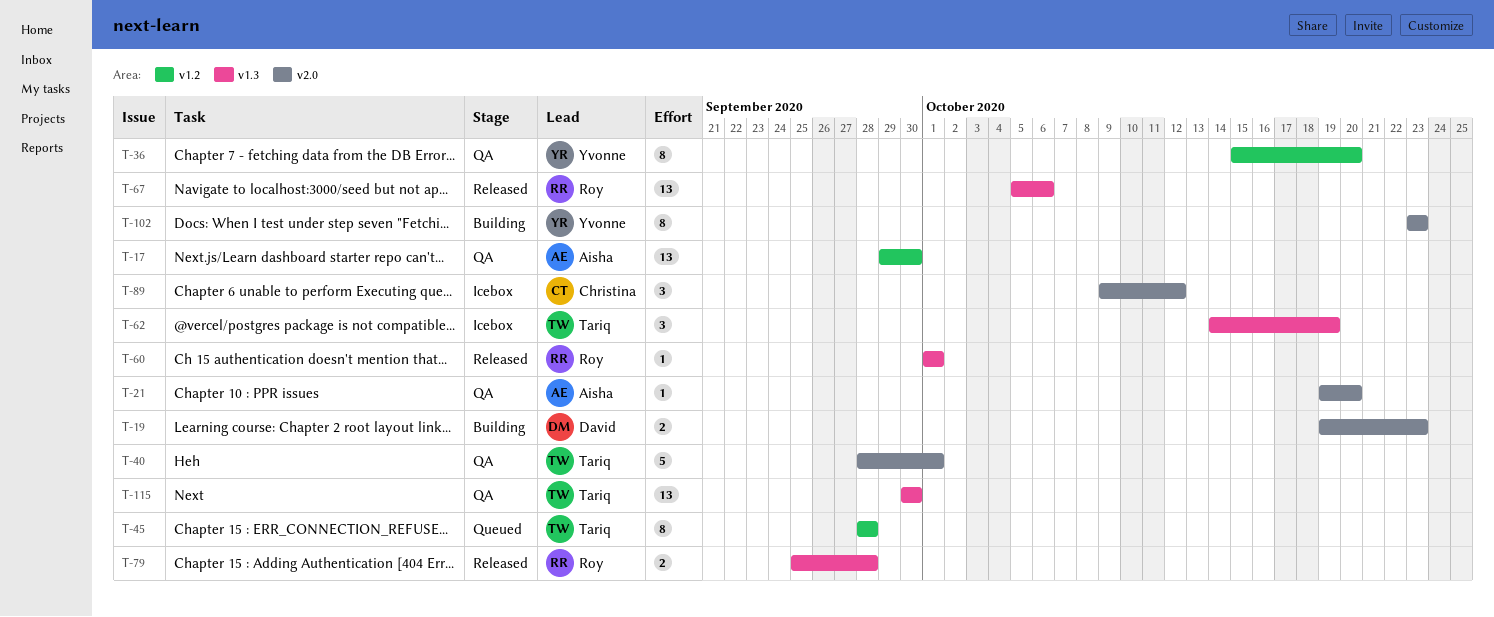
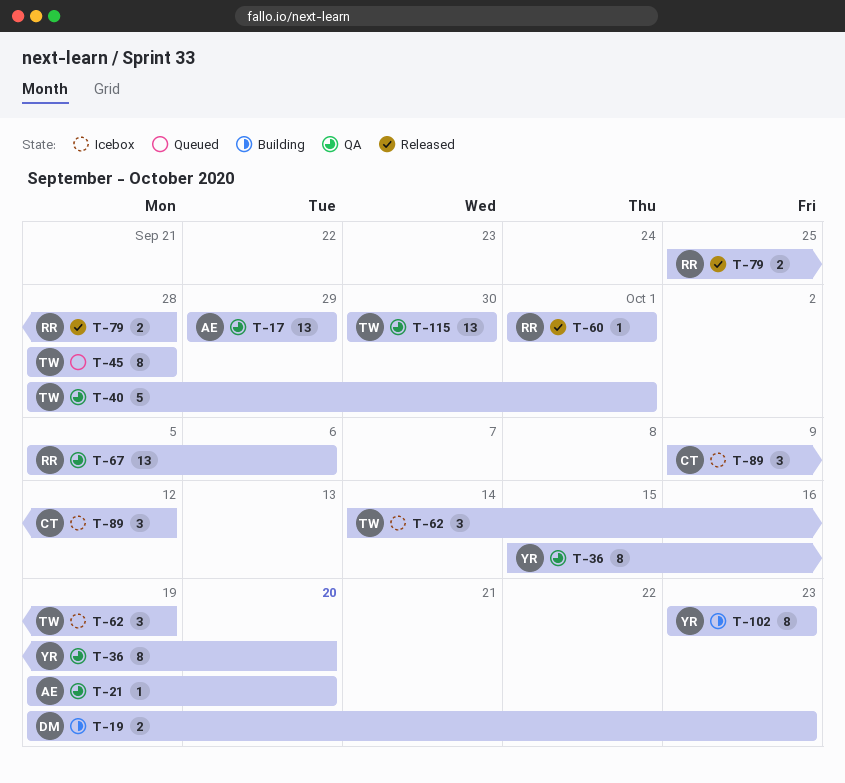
T-17, due: Sep 30 -> Sep 29
T-67, status: Released -> QA

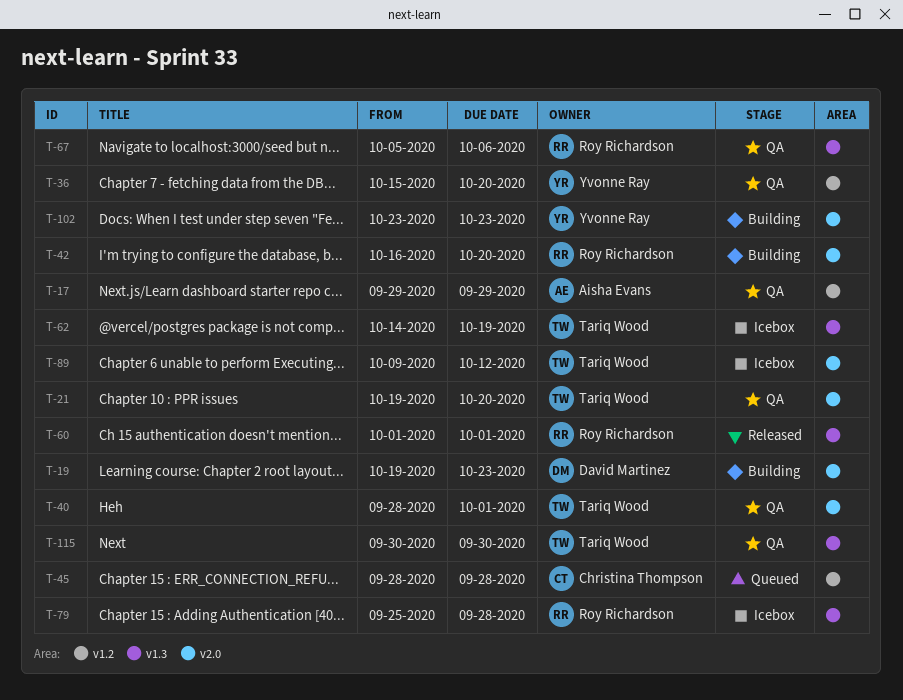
T-21, owner: Aisha Evans -> Tariq Wood
T-42: none -> present
T-45, owner: Tariq Wood -> Christina Thompson
T-79, status: Released -> Icebox
T-89, owner: Christina Thompson -> Tariq Wood

